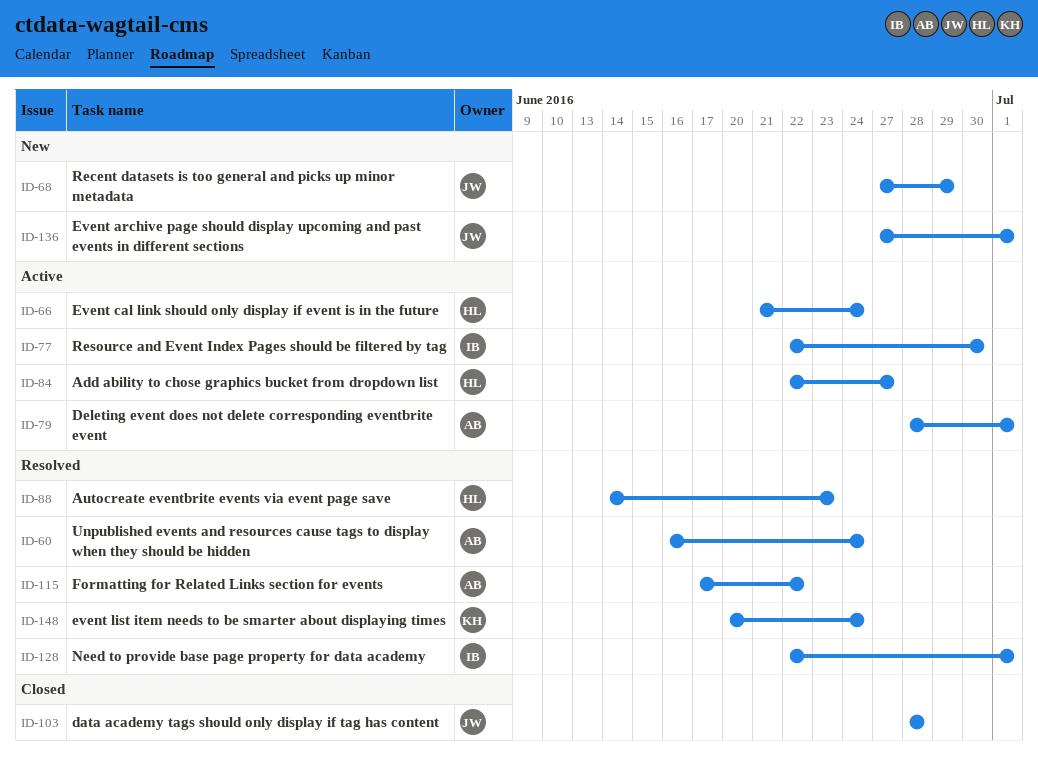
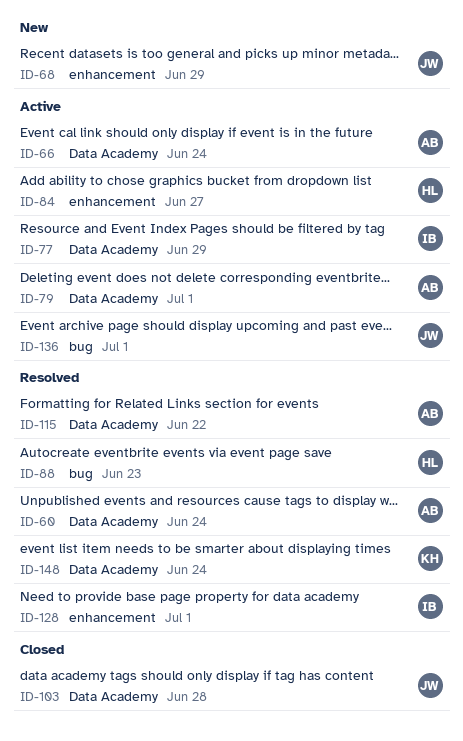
ID-66, owner: HL -> AB
ID-77, due: Jun 30 -> Jun 29
ID-136, status: New -> Active

